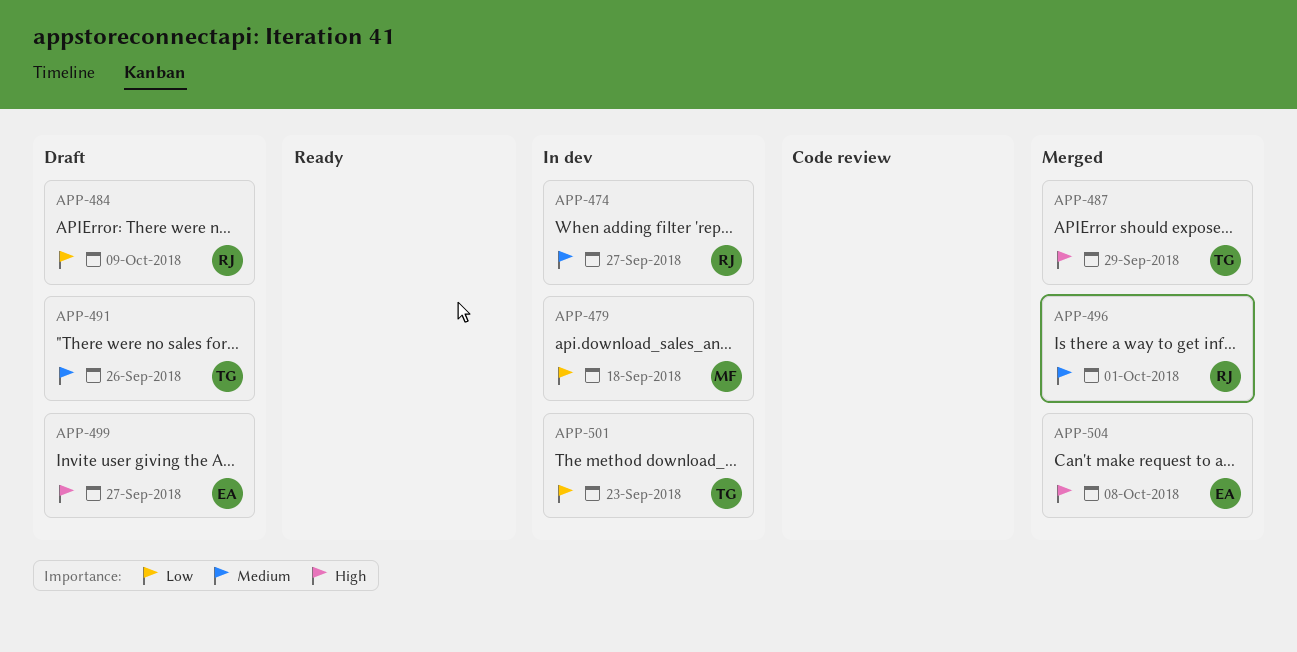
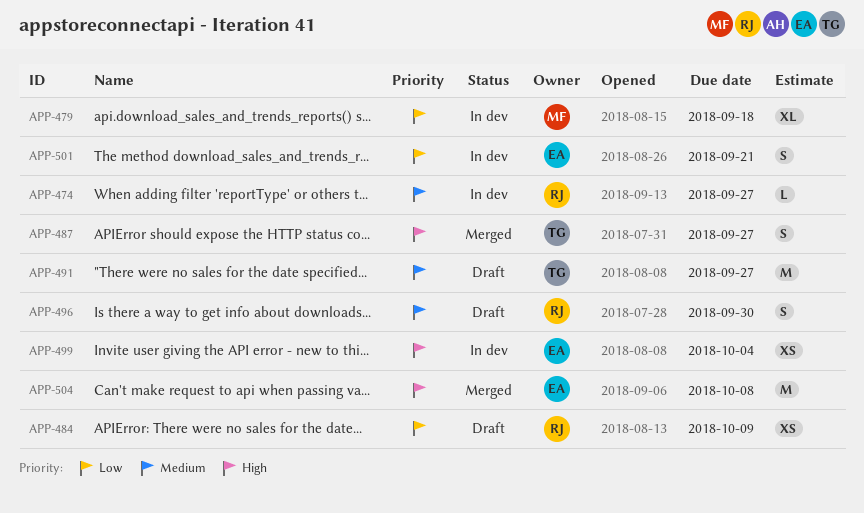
APP-487, due: Sep 29 -> Sep 27
APP-491, due: Sep 26 -> Sep 27
APP-496, status: Merged -> Draft
APP-496, due: Oct 1 -> Sep 30
APP-499, status: Draft -> In dev
APP-499, due: Sep 27 -> Oct 4
APP-501, owner: TG -> EA
APP-501, due: Sep 23 -> Sep 21

